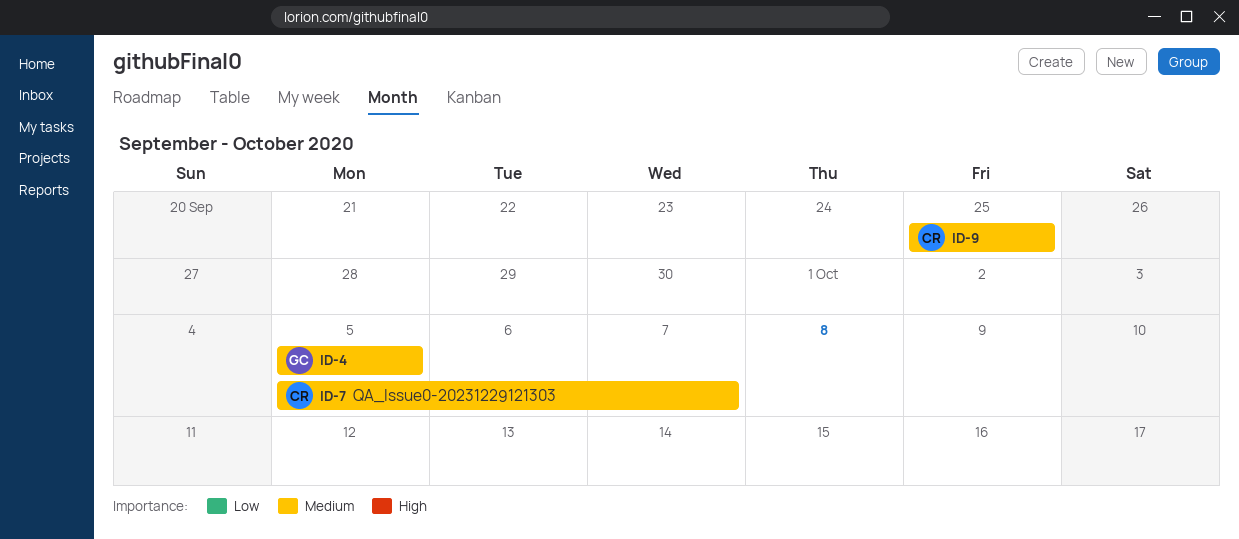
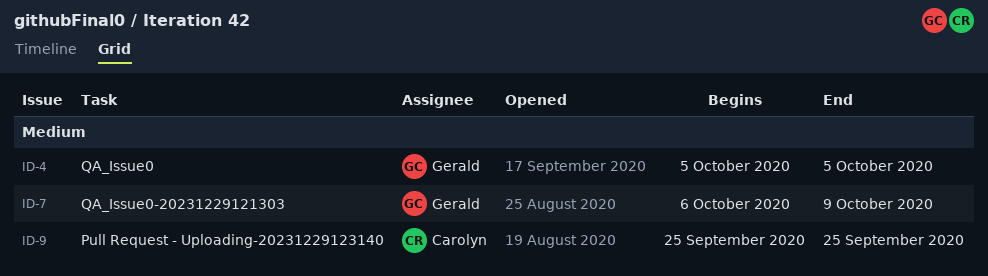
ID-7, owner: Carolyn -> Gerald
ID-7, start: Oct 5 -> Oct 6
ID-7, due: Oct 7 -> Oct 9

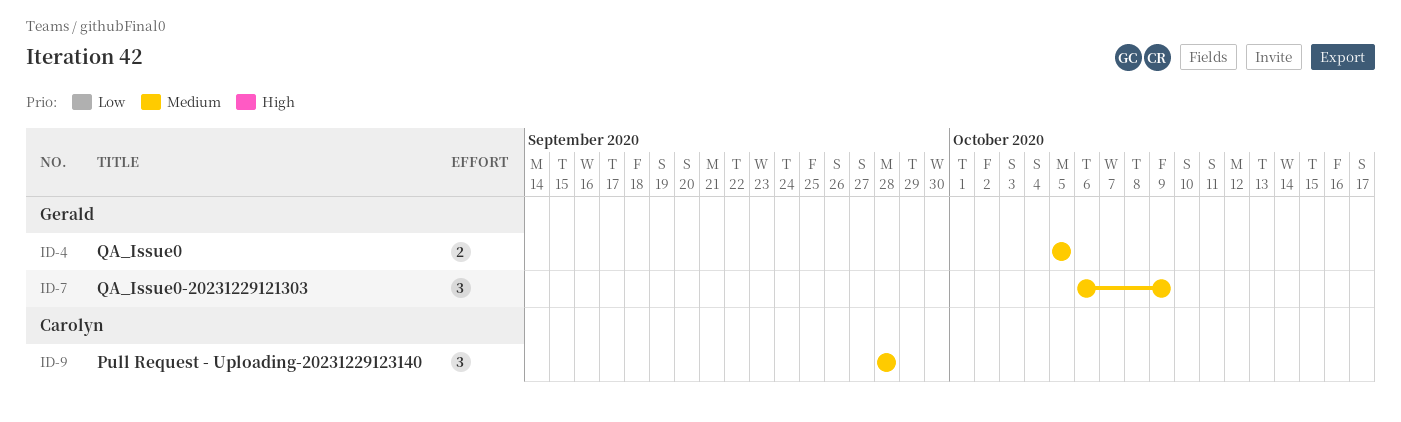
ID-9, start: Sep 25 -> Sep 28
ID-9, due: Sep 25 -> Sep 28

